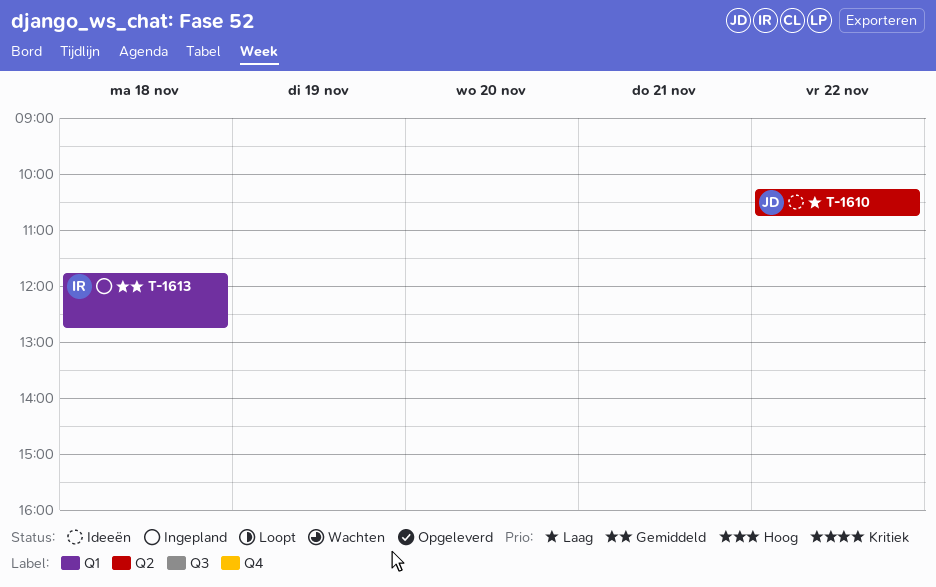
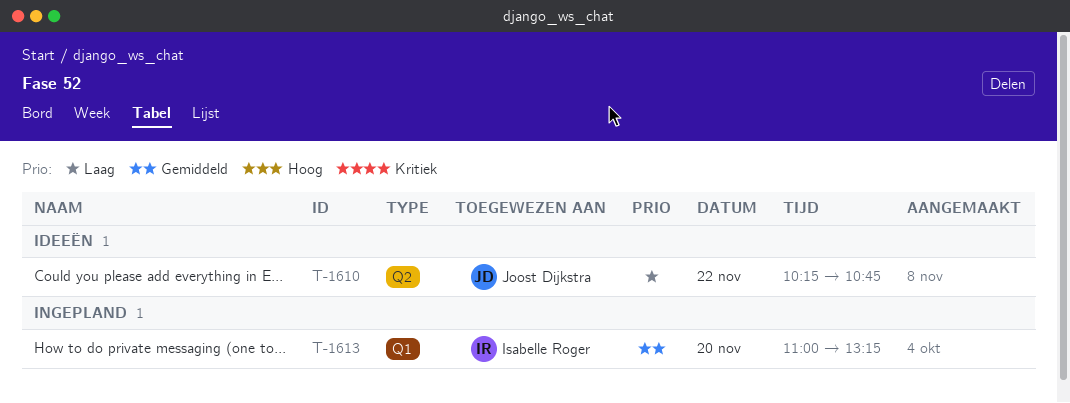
T-1613, day: Nov 18 -> Nov 20
T-1613, begins: 11:45 -> 11:00
T-1613, ends: 12:45 -> 13:15

